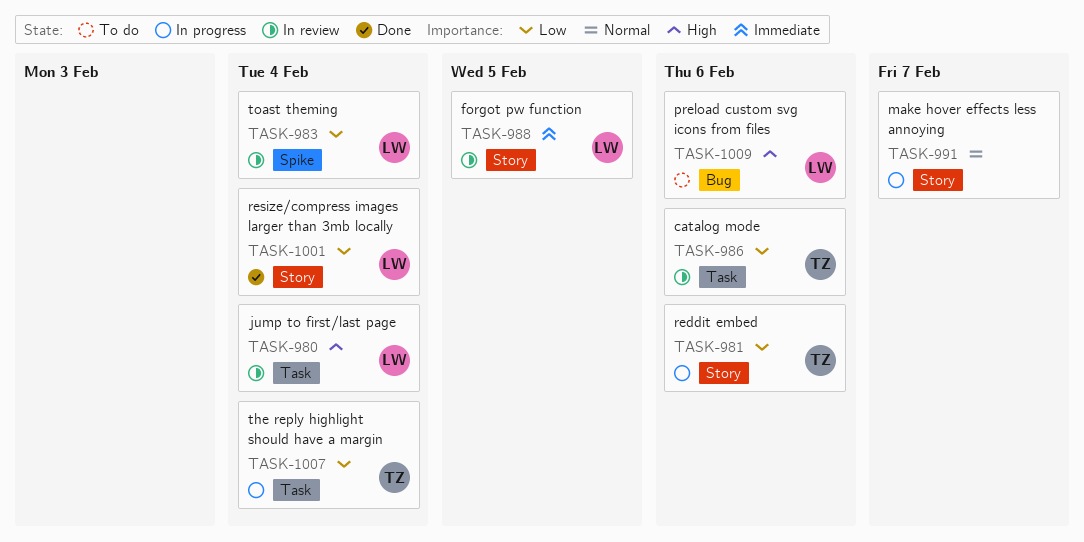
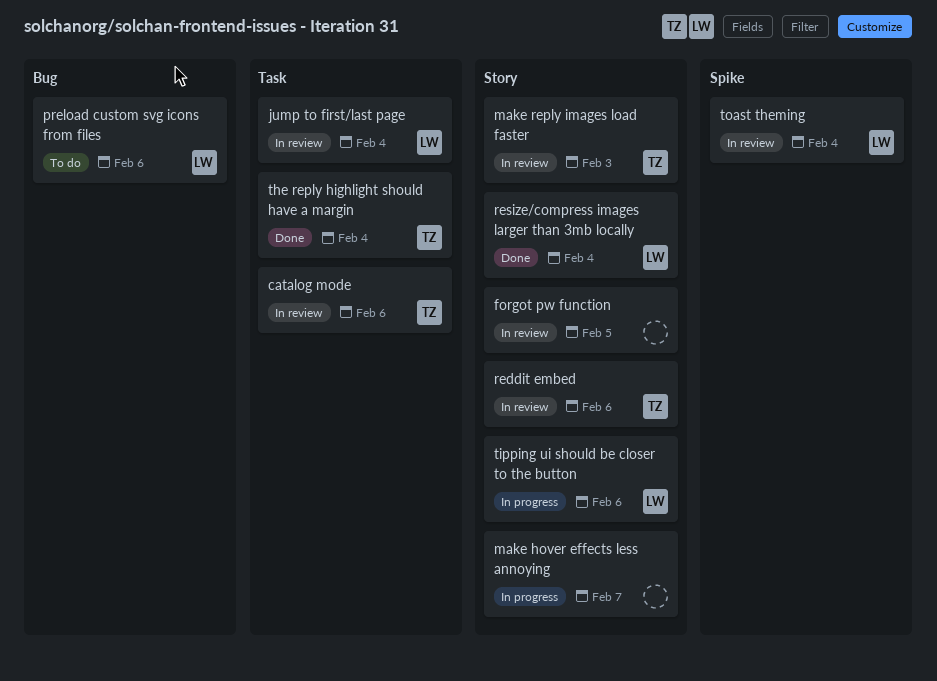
forgot pw function, owner: LW -> none
make reply images load faster: none -> present
reddit embed, status: In progress -> In review
the reply highlight should have a margin, status: In progress -> Done
tipping ui should be closer to the button: none -> present

